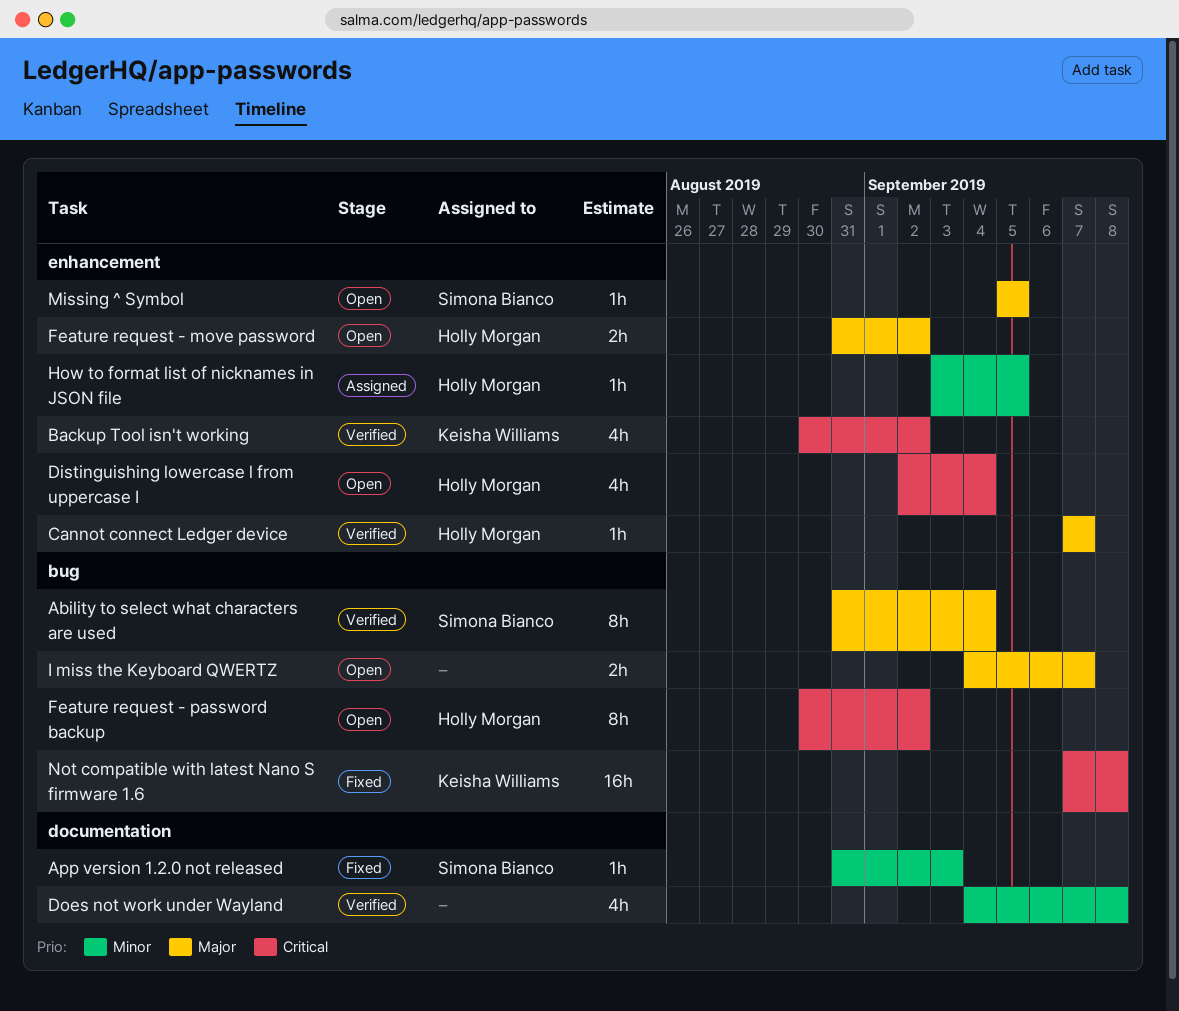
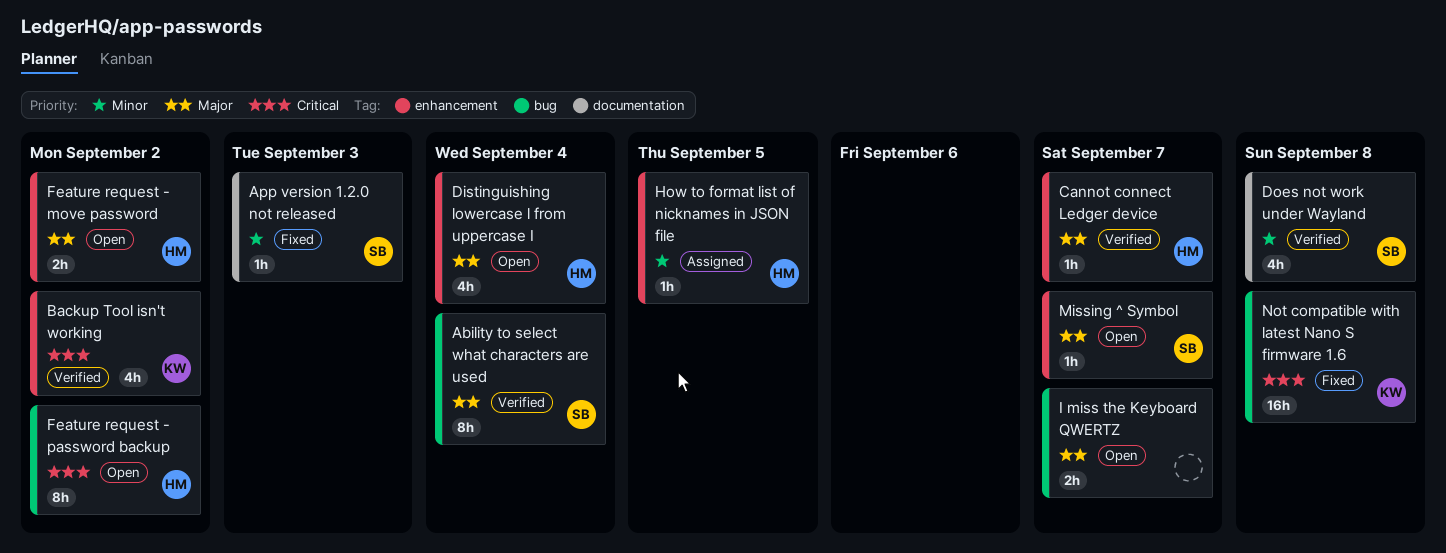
Distinguishing lowercase l from uppercase I, priority: Critical -> Major
Does not work under Wayland, owner: none -> Simona Bianco
Missing ^ Symbol, due: Sep 5 -> Sep 7

